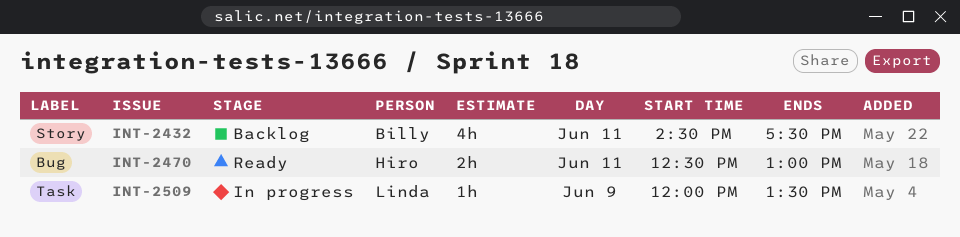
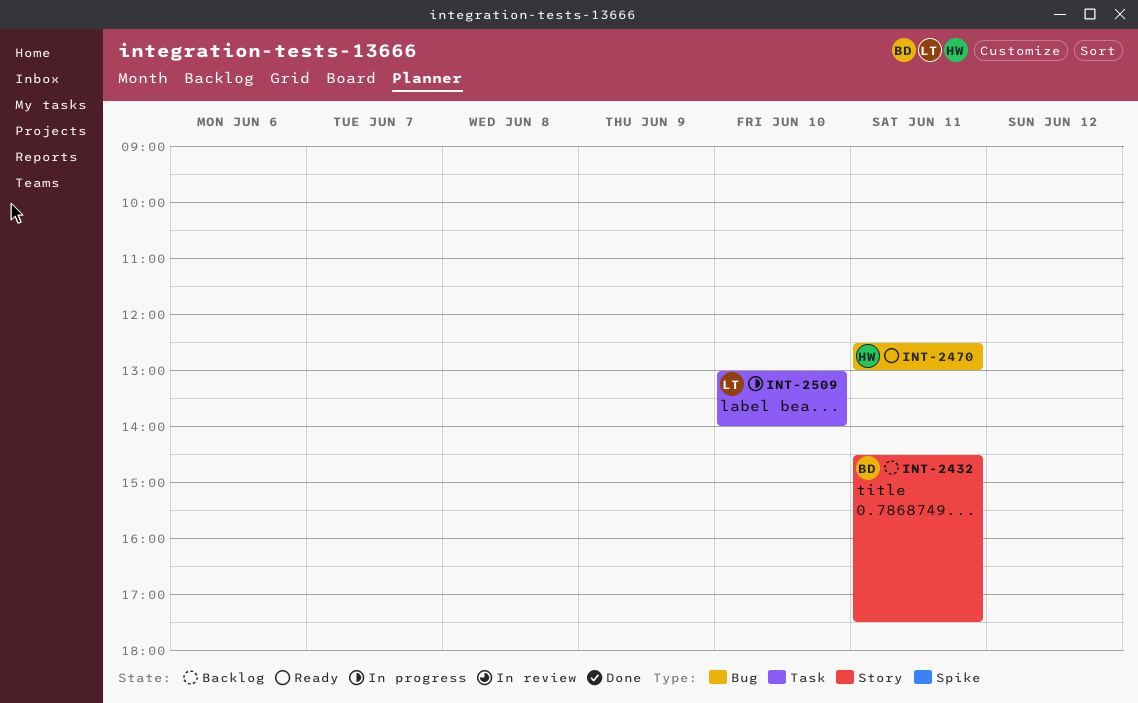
INT-2509, day: Jun 9 -> Jun 10
INT-2509, begins: 12:00 -> 13:00
INT-2509, ends: 13:30 -> 14:00

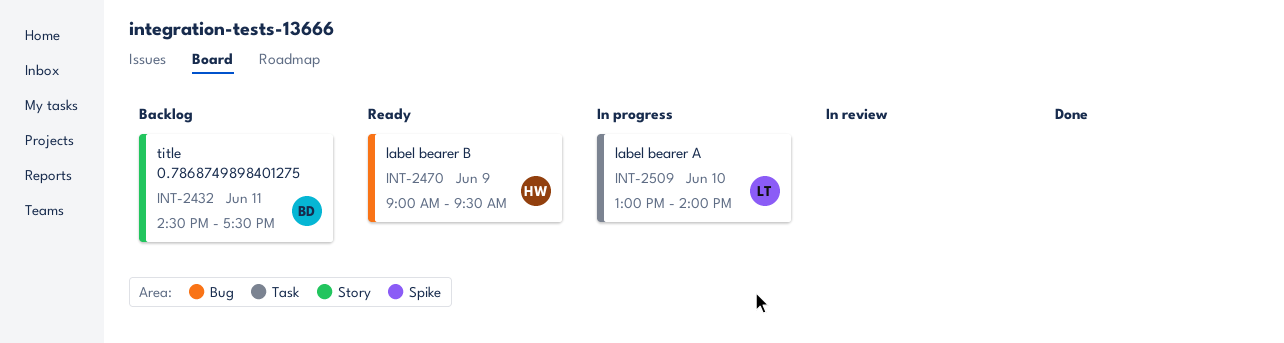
INT-2470, day: Jun 11 -> Jun 9
INT-2470, begins: 12:30 -> 09:00
INT-2470, ends: 13:00 -> 09:30

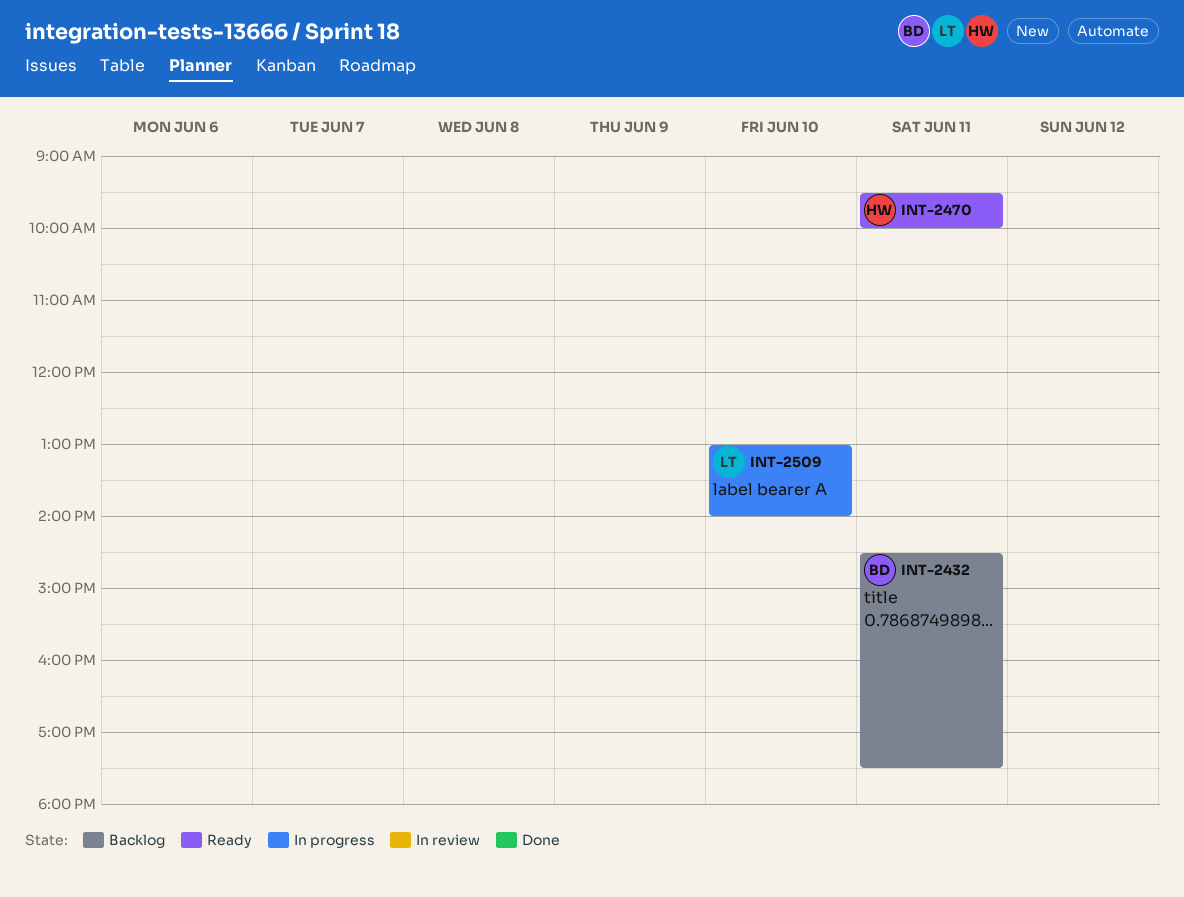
INT-2470, day: Jun 9 -> Jun 11
INT-2470, begins: 09:00 -> 09:30
INT-2470, ends: 09:30 -> 10:00

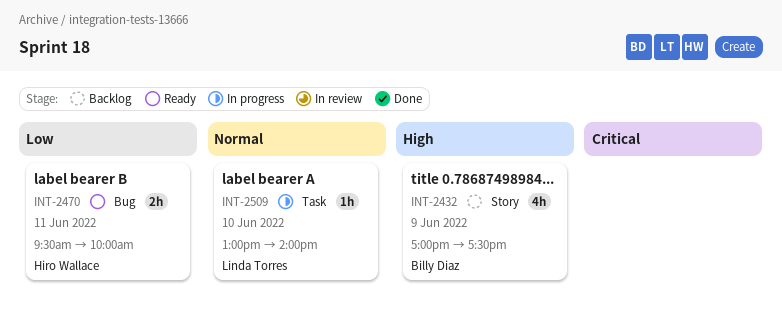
INT-2432, day: Jun 11 -> Jun 9
INT-2432, begins: 14:30 -> 17:00

